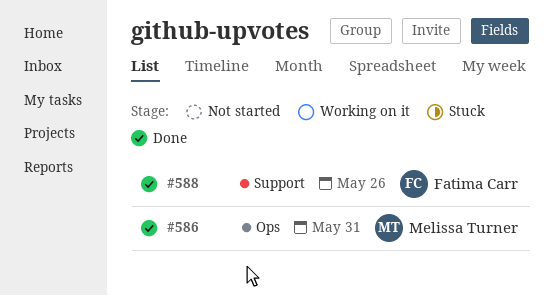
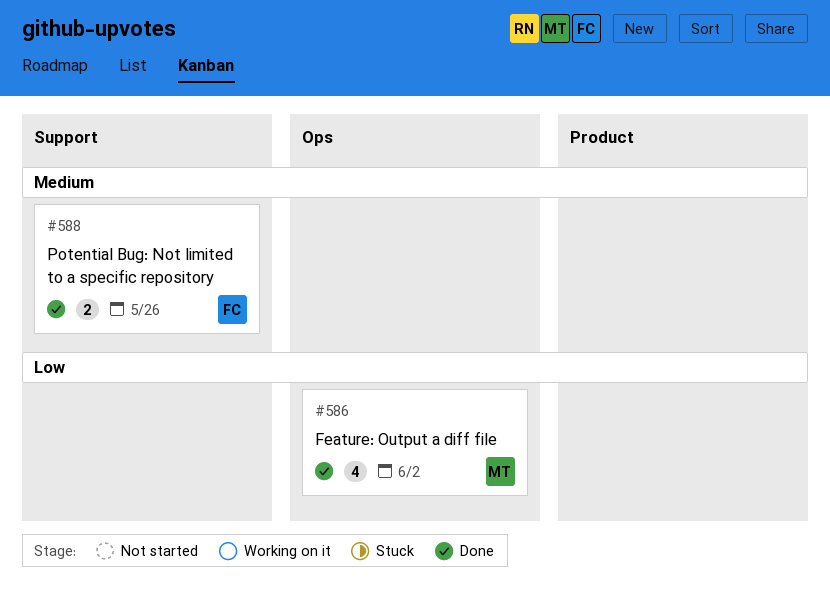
#586, due: May 31 -> Jun 2

